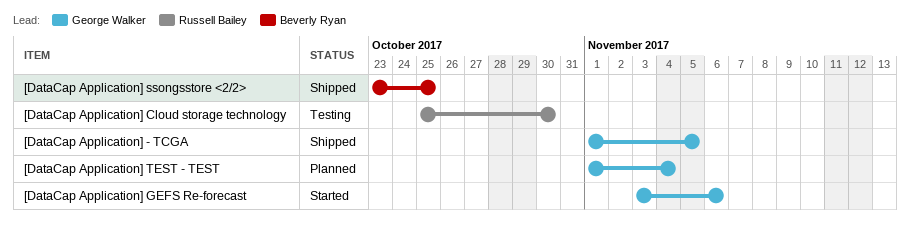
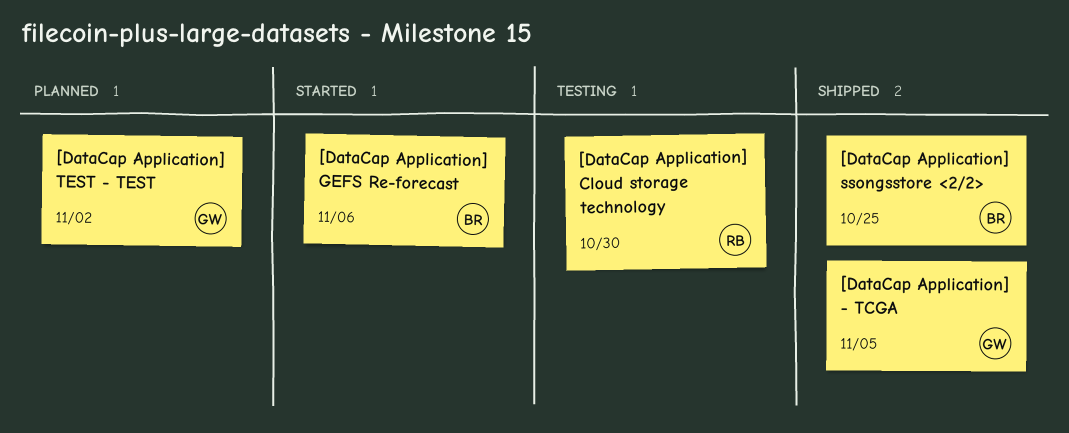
[DataCap Application] GEFS Re-forecast, owner: George Walker -> Beverly Ryan
[DataCap Application] TEST - TEST, due: Nov 4 -> Nov 2

